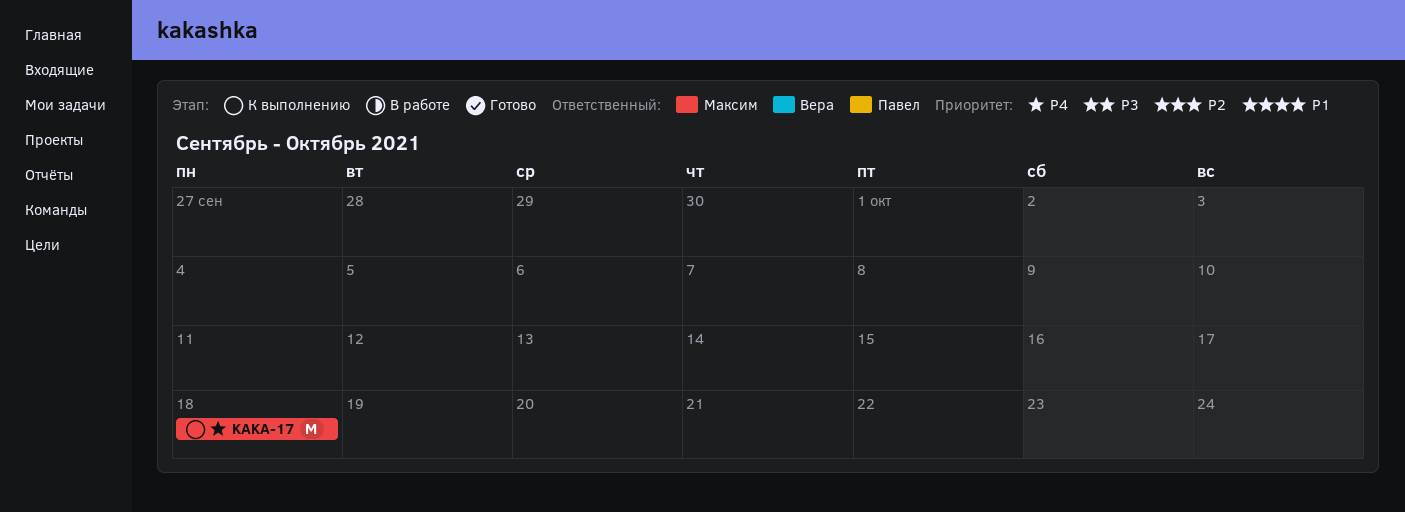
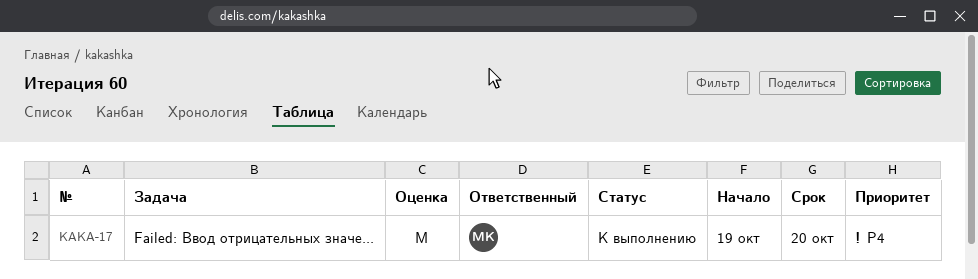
KAKA-17, start: Oct 18 -> Oct 19
KAKA-17, due: Oct 18 -> Oct 20

